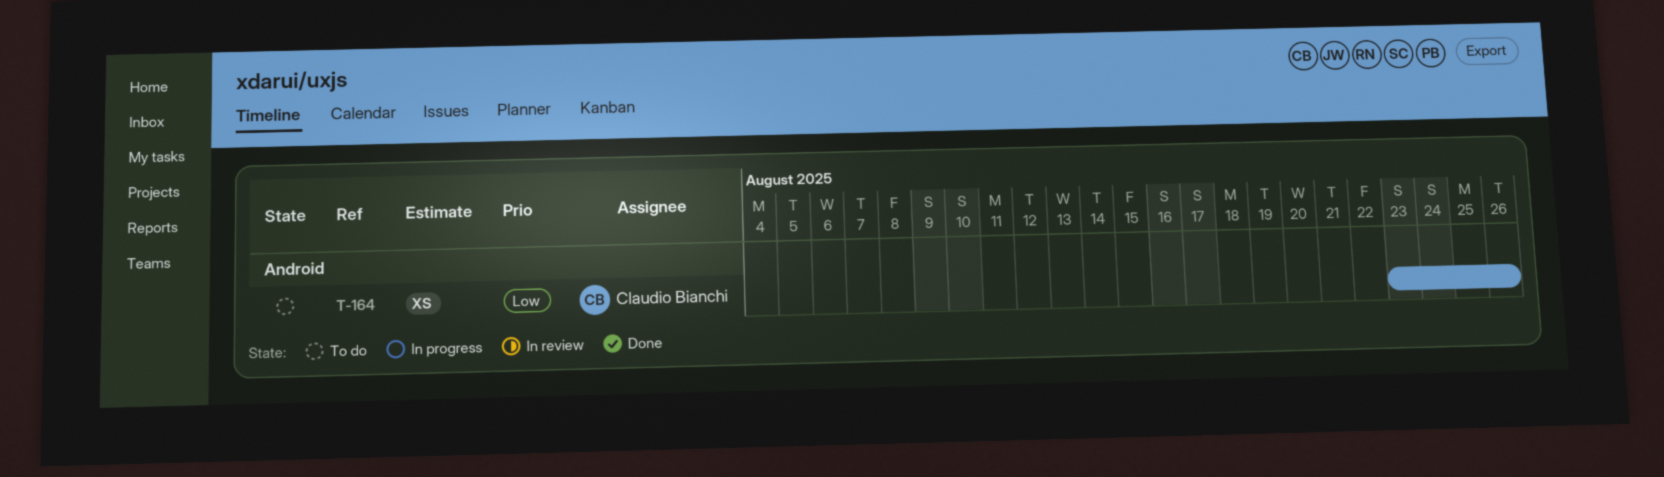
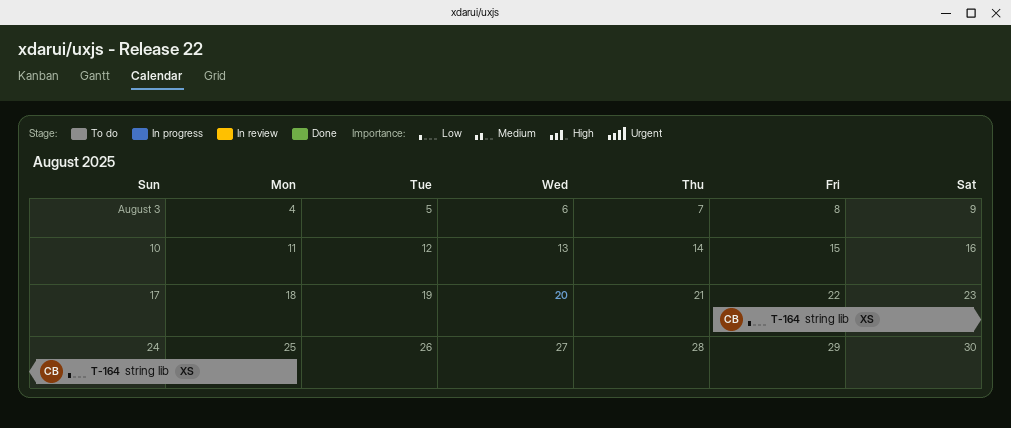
T-164, start: Aug 23 -> Aug 22
T-164, due: Aug 26 -> Aug 25

